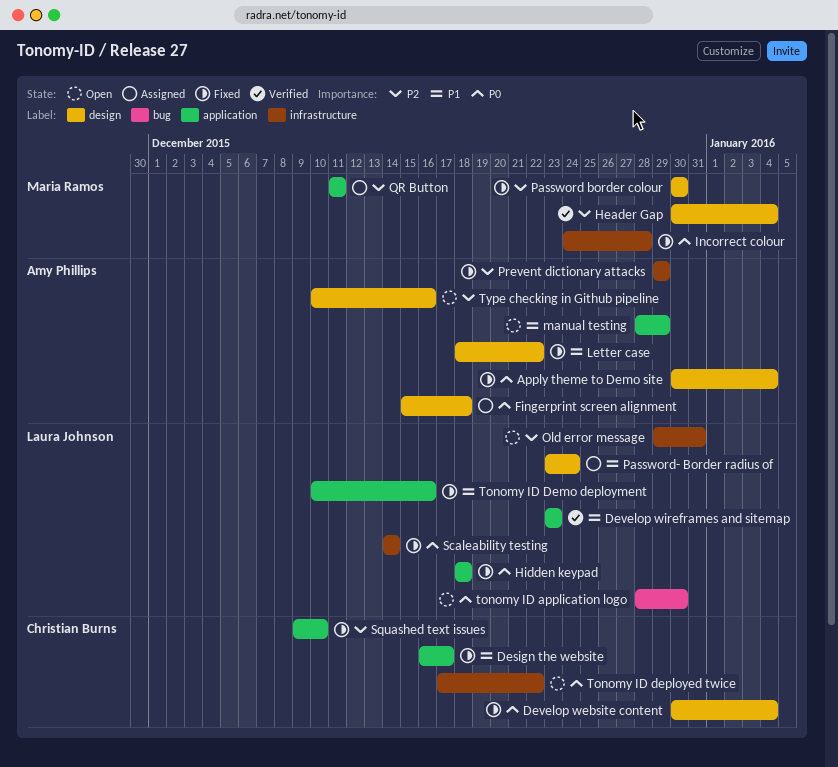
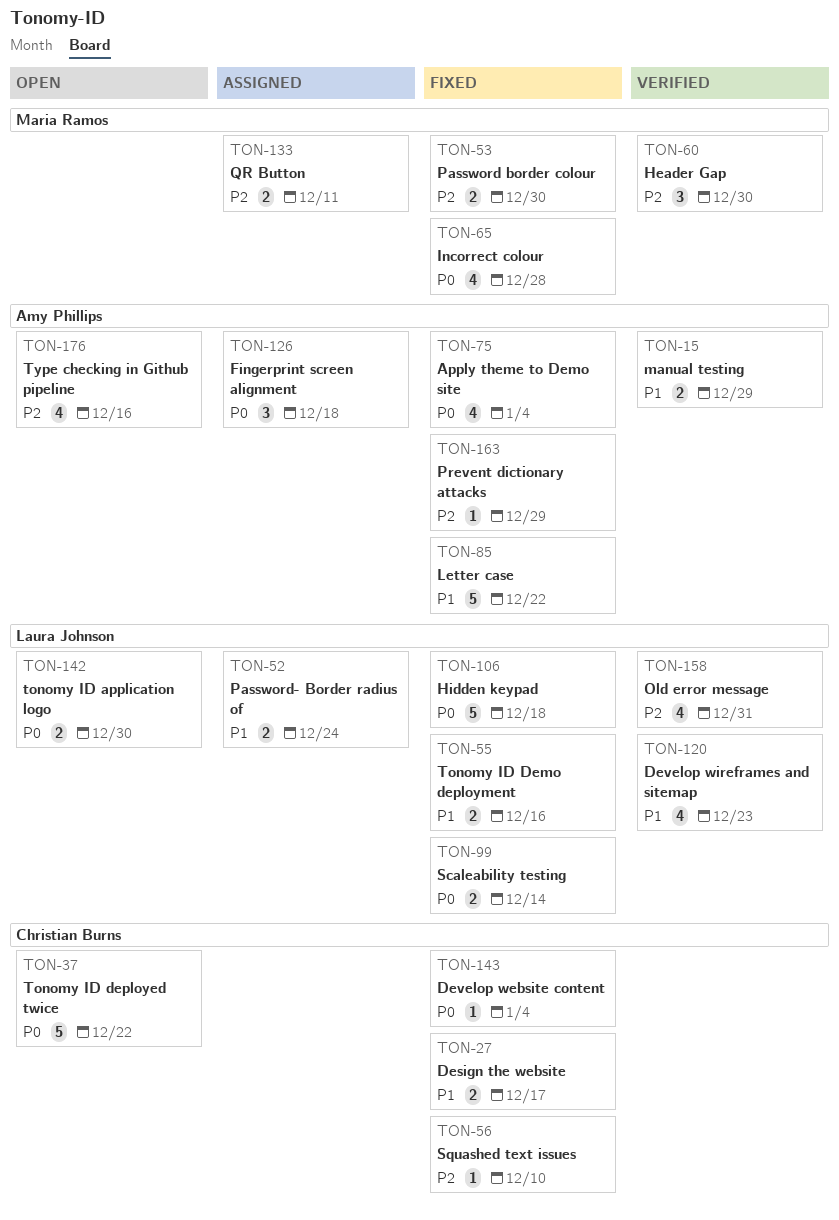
Header Gap, due: Jan 4 -> Dec 30
manual testing, status: Open -> Verified
Old error message, status: Open -> Verified

